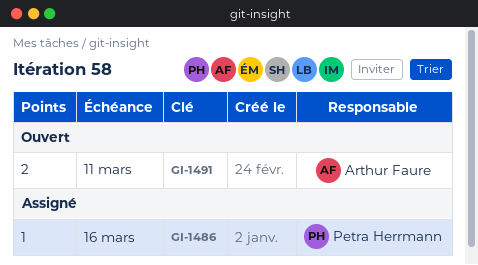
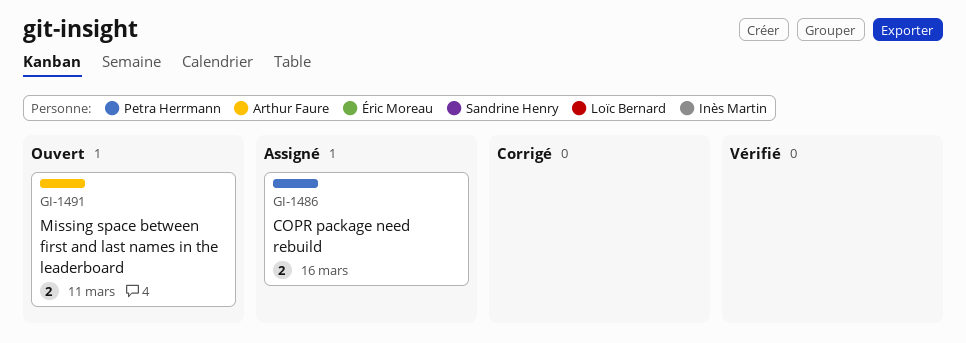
GI-1486, estimate: 1 -> 2

